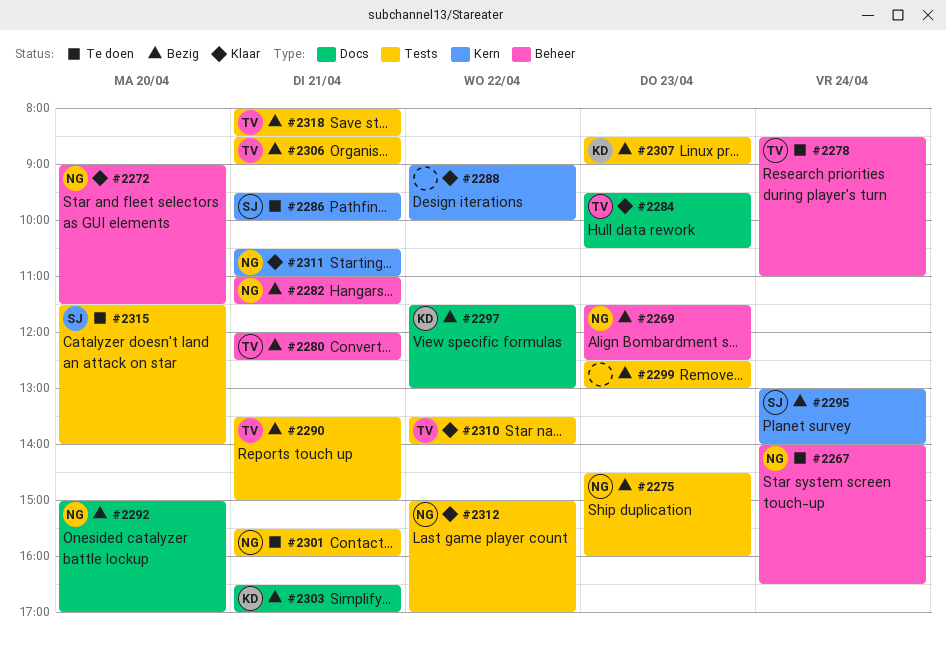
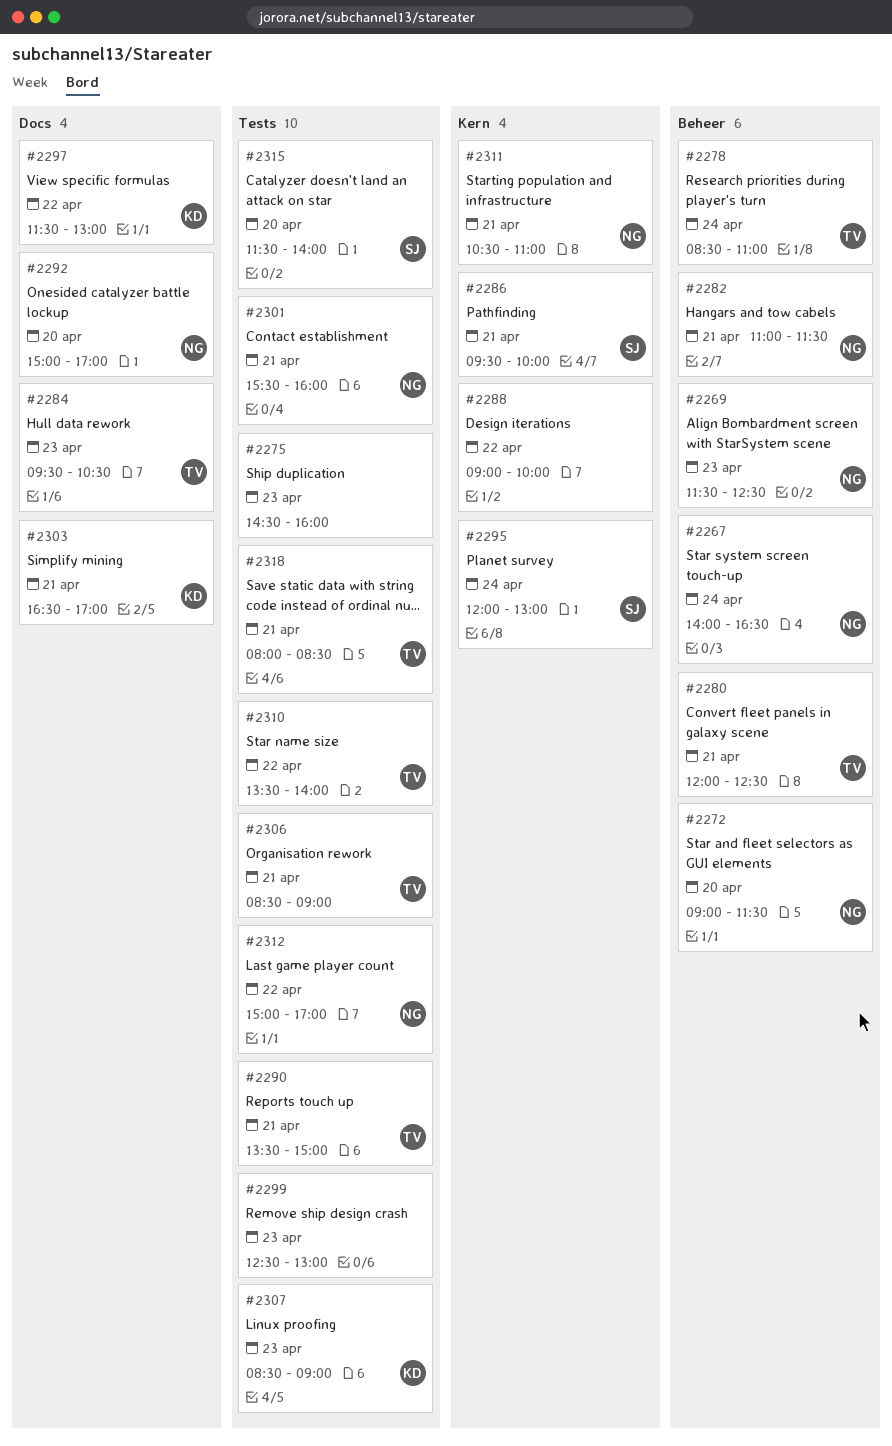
#2275, owner: NG -> none
#2295, begins: 13:00 -> 12:00
#2295, ends: 14:00 -> 13:00

